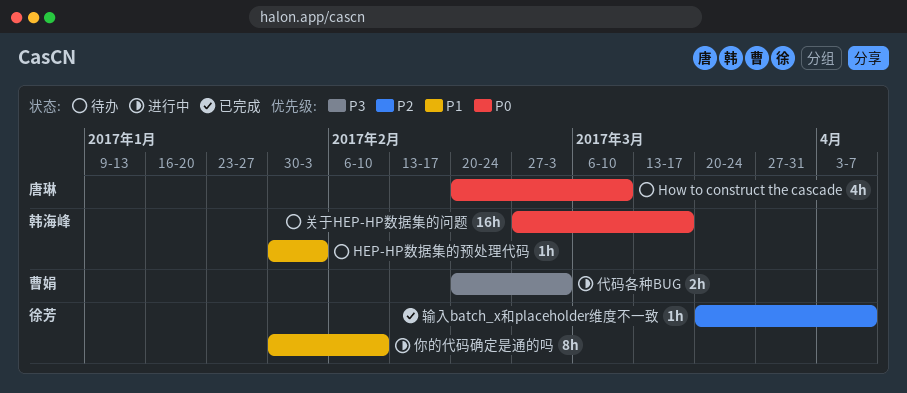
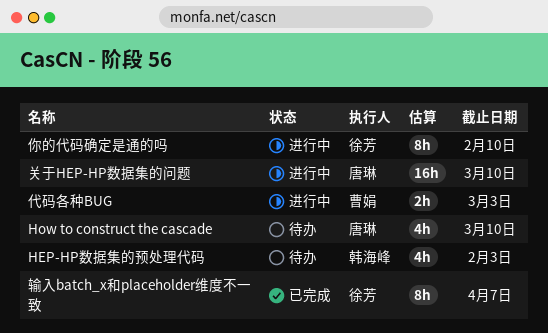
HEP-HP数据集的预处理代码, estimate: 1h -> 4h
关于HEP-HP数据集的问题, status: 待办 -> 进行中
关于HEP-HP数据集的问题, owner: 韩海峰 -> 唐琳
关于HEP-HP数据集的问题, due: Mar 17 -> Mar 10
输入batch_x和placeholder维度不一致, estimate: 1h -> 8h

